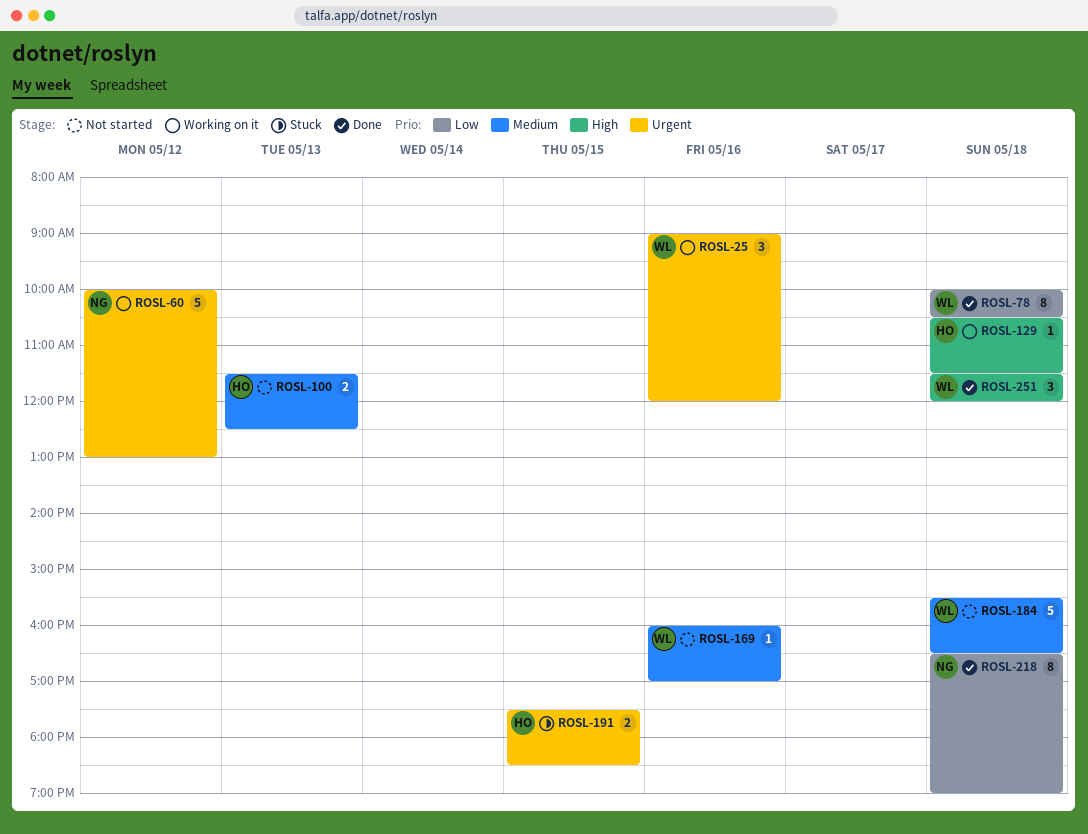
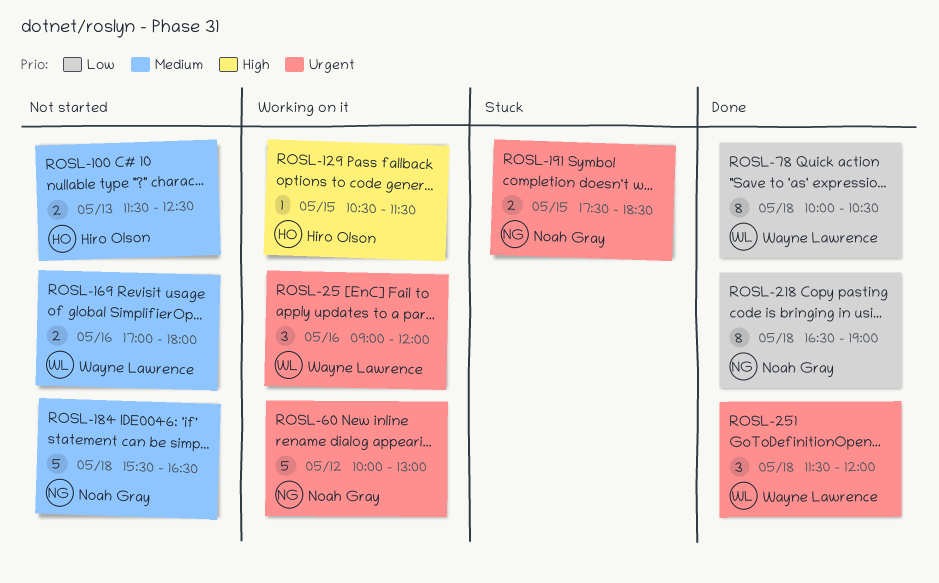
ROSL-129, day: May 18 -> May 15
ROSL-169, estimate: 1 -> 2
ROSL-169, begins: 16:00 -> 17:00
ROSL-169, ends: 17:00 -> 18:00
ROSL-184, owner: Wayne Lawrence -> Noah Gray
ROSL-191, owner: Hiro Olson -> Noah Gray
ROSL-251, priority: High -> Urgent

